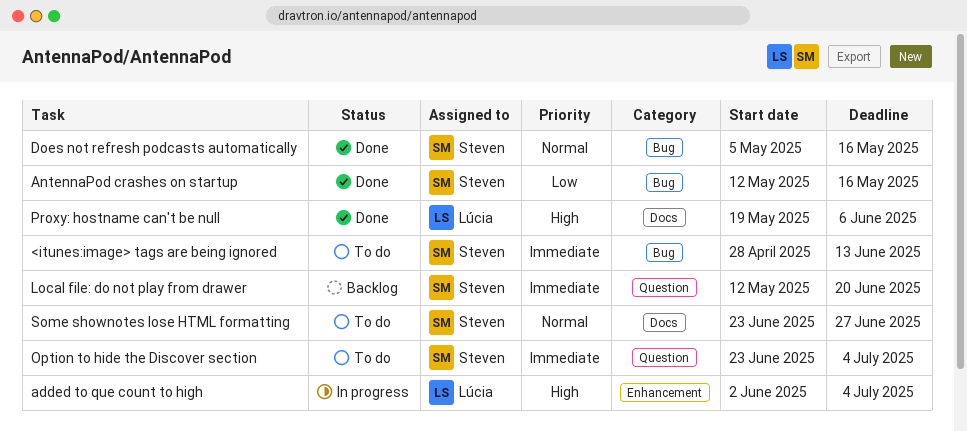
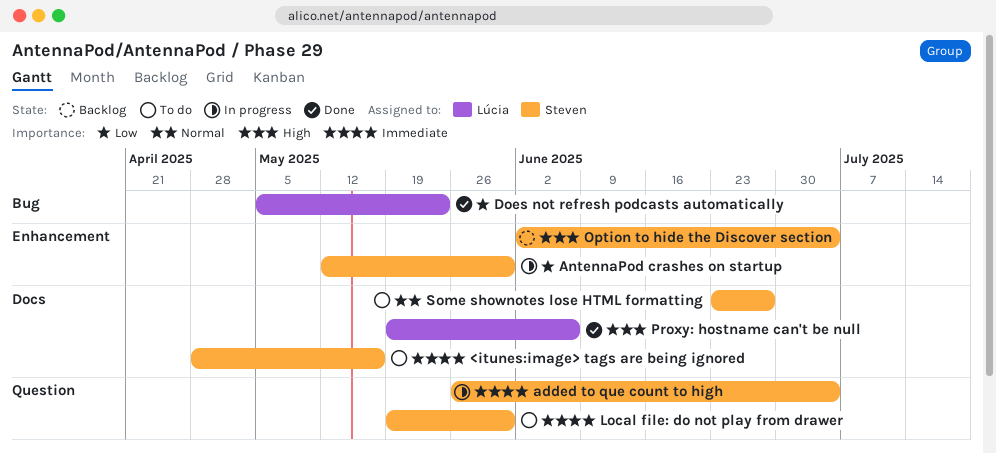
<itunes:image> tags are being ignored, label: Bug -> Docs
<itunes:image> tags are being ignored, due: Jun 13 -> May 16
added to que count to high, owner: Lúcia -> Steven
added to que count to high, priority: High -> Immediate
added to que count to high, label: Enhancement -> Question
added to que count to high, start: Jun 2 -> May 26
AntennaPod crashes on startup, status: Done -> In progress
AntennaPod crashes on startup, label: Bug -> Enhancement
AntennaPod crashes on startup, due: May 16 -> May 30
Does not refresh podcasts automatically, owner: Steven -> Lúcia
Does not refresh podcasts automatically, priority: Normal -> Low
Does not refresh podcasts automatically, due: May 16 -> May 23
Local file: do not play from drawer, status: Backlog -> To do
Local file: do not play from drawer, start: May 12 -> May 19
Local file: do not play from drawer, due: Jun 20 -> May 30
Option to hide the Discover section, status: To do -> Backlog
Option to hide the Discover section, priority: Immediate -> High
Option to hide the Discover section, label: Question -> Enhancement
Option to hide the Discover section, start: Jun 23 -> Jun 2

